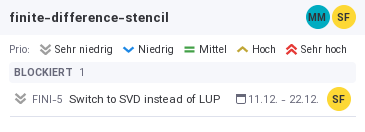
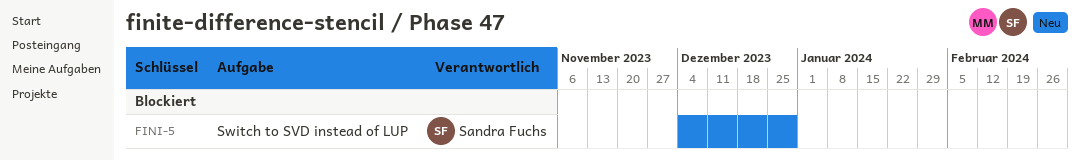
FINI-5, start: Dec 11 -> Dec 4
FINI-5, due: Dec 22 -> Dec 29

